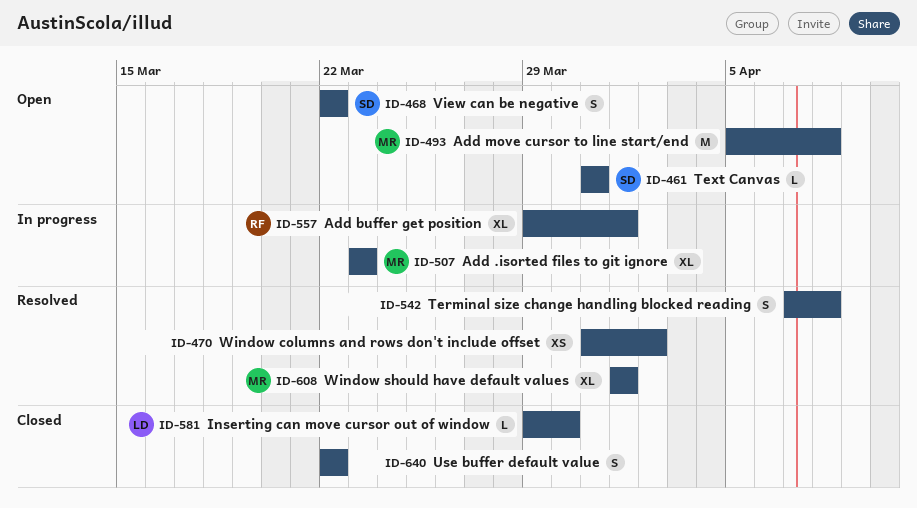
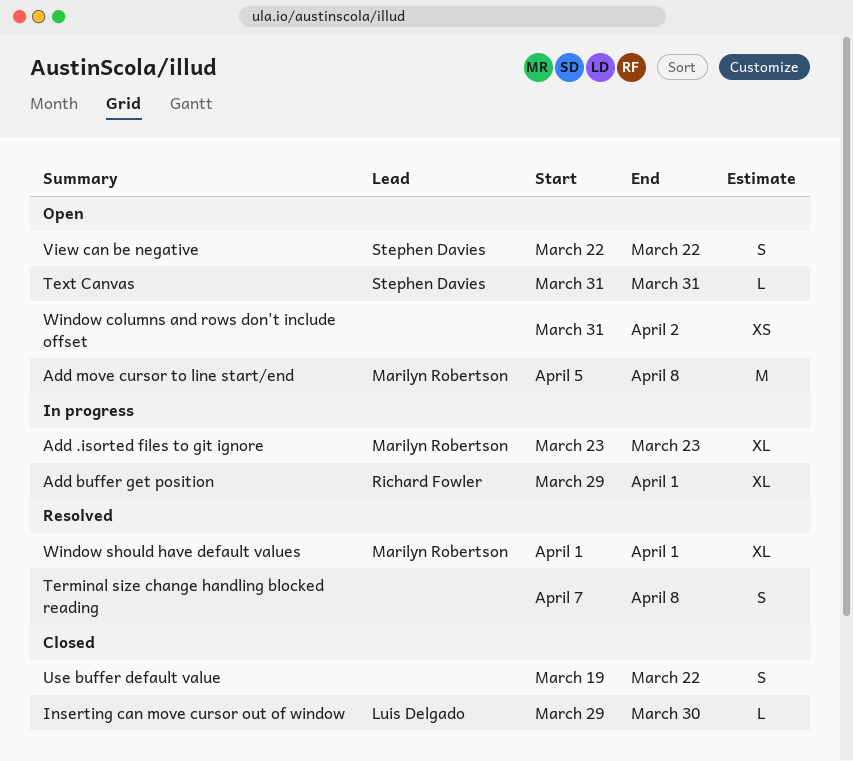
Use buffer default value, start: Mar 22 -> Mar 19
Window columns and rows don't include offset, status: Resolved -> Open

